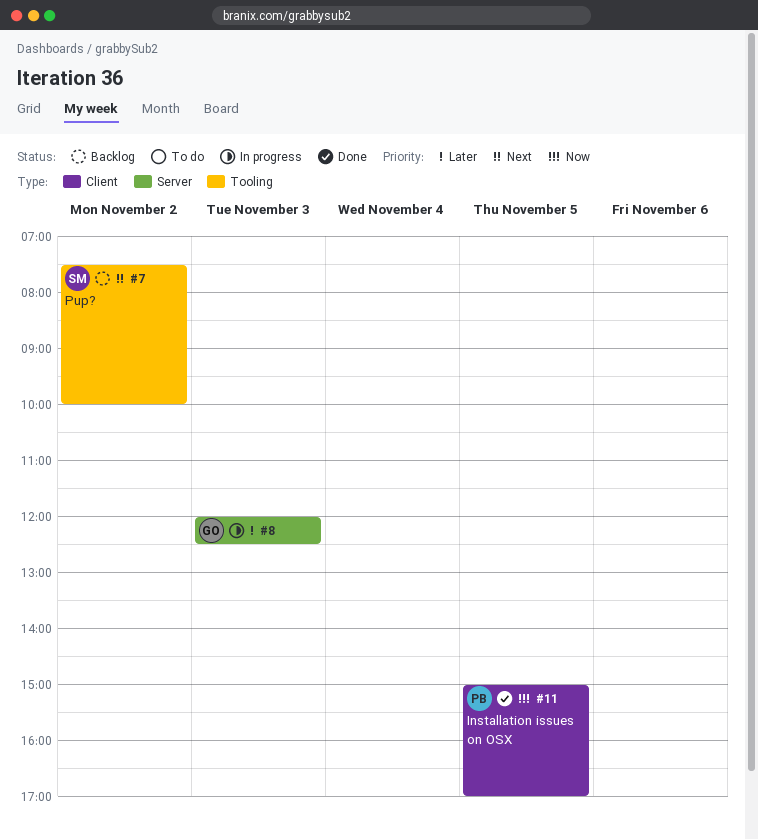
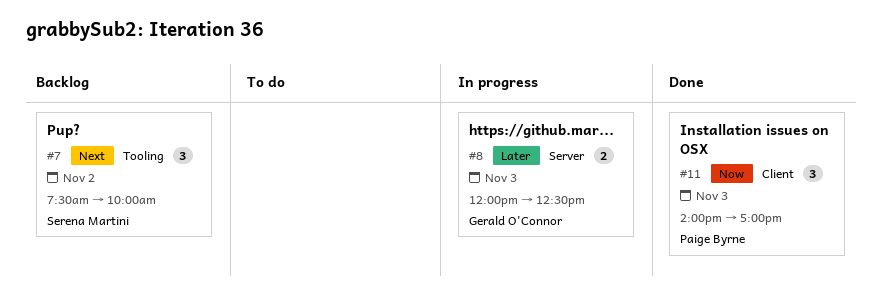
#11, day: Nov 5 -> Nov 3
#11, begins: 15:00 -> 14:00

